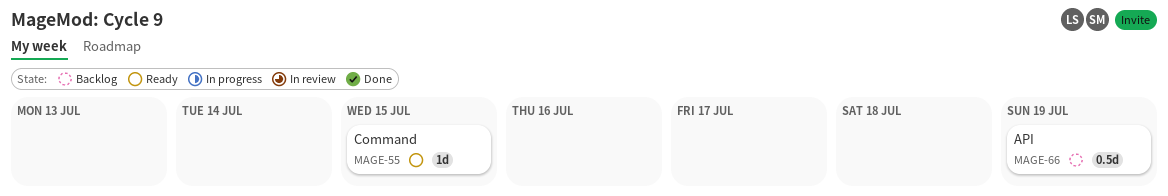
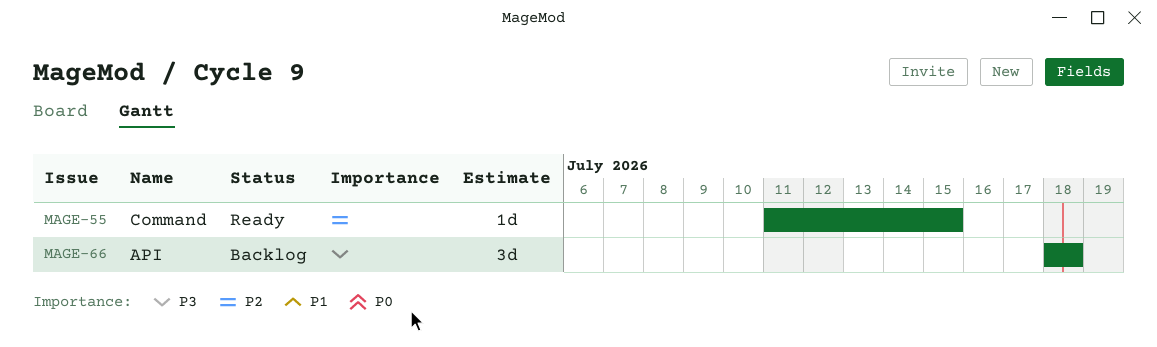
MAGE-66, estimate: 0.5d -> 3d
MAGE-66, due: Jul 19 -> Jul 18

